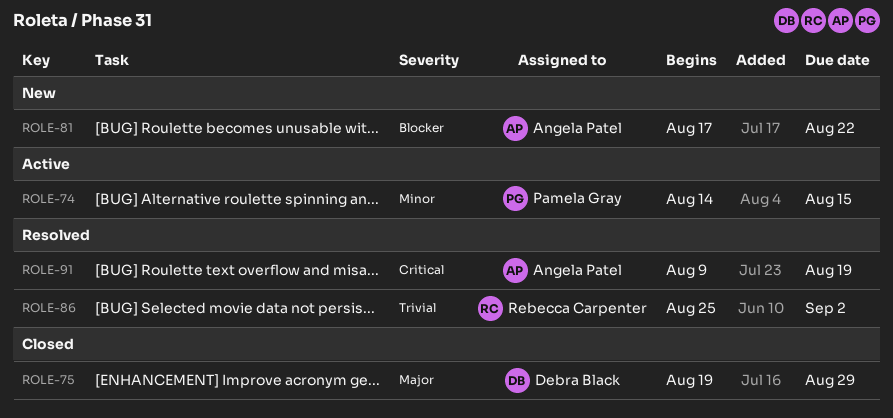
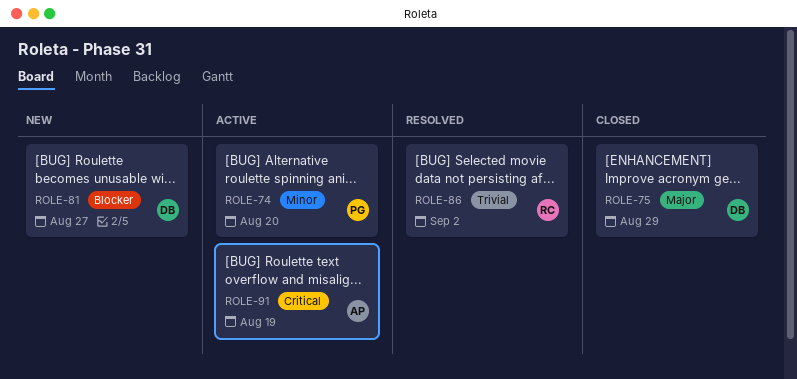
ROLE-74, due: Aug 15 -> Aug 20
ROLE-81, owner: Angela Patel -> Debra Black
ROLE-81, due: Aug 22 -> Aug 27
ROLE-91, status: Resolved -> Active

